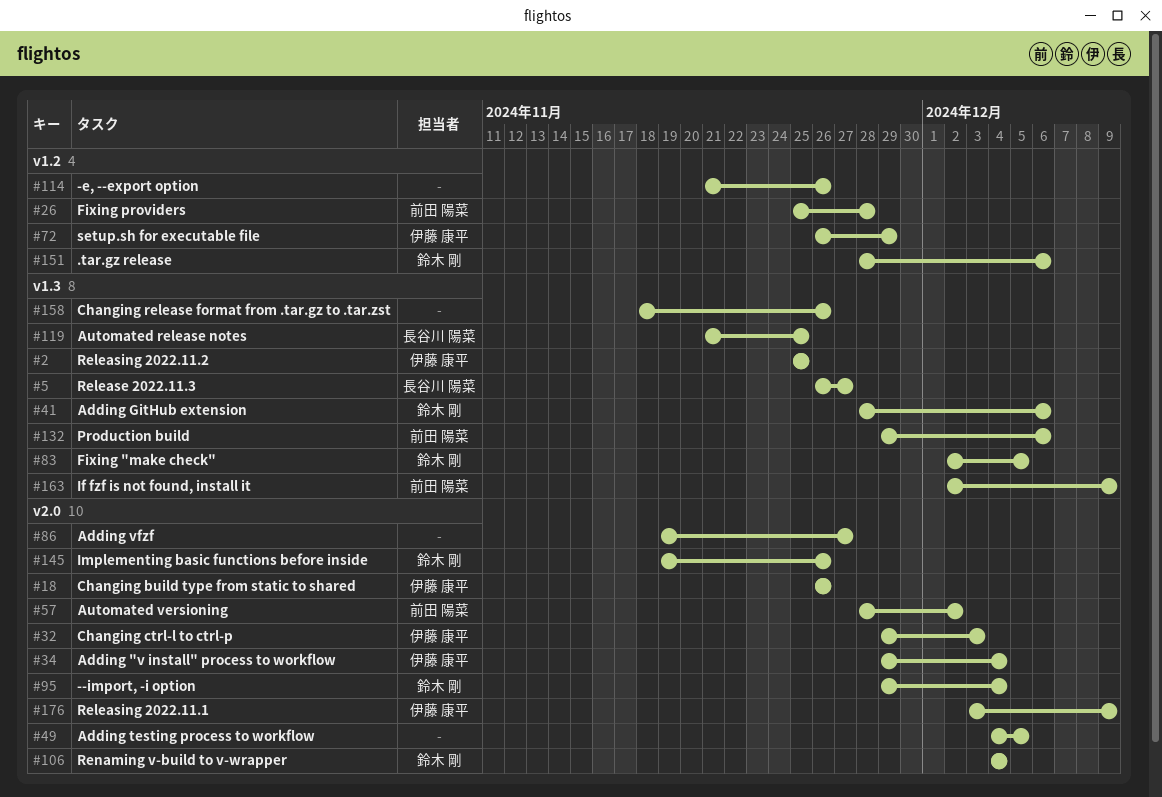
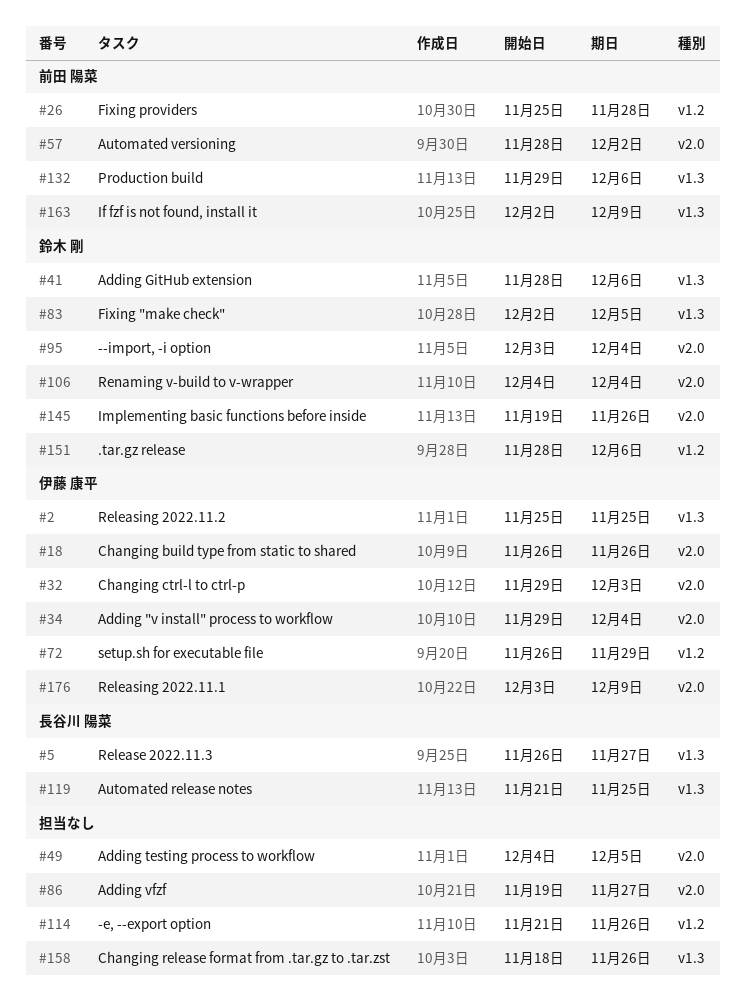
#95, start: Nov 29 -> Dec 3

